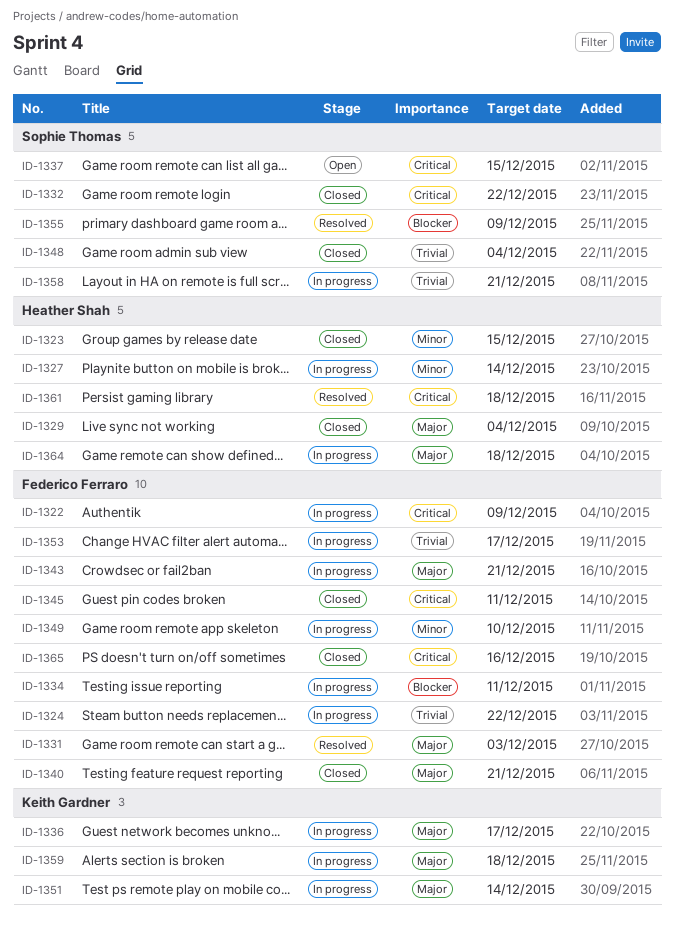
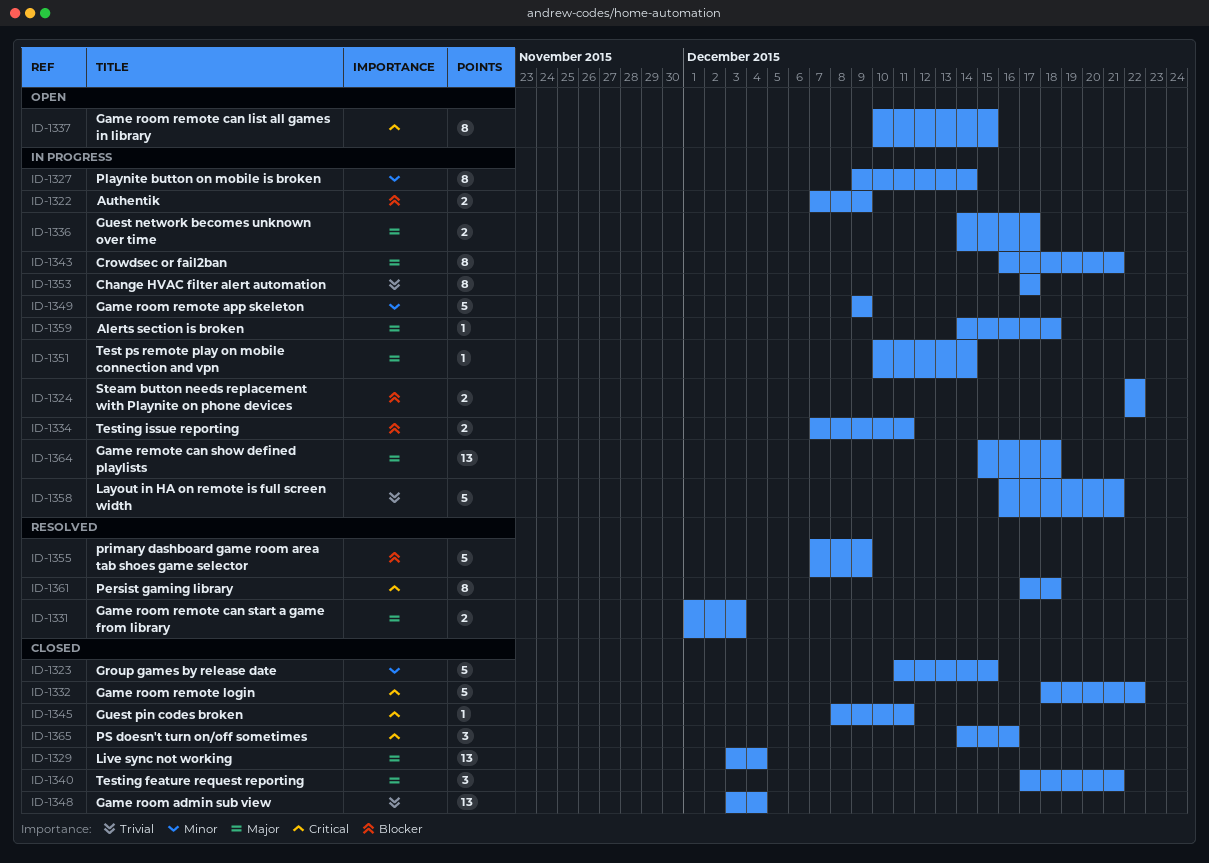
ID-1322, priority: Critical -> Blocker
ID-1324, priority: Trivial -> Blocker
ID-1349, due: Dec 10 -> Dec 9

